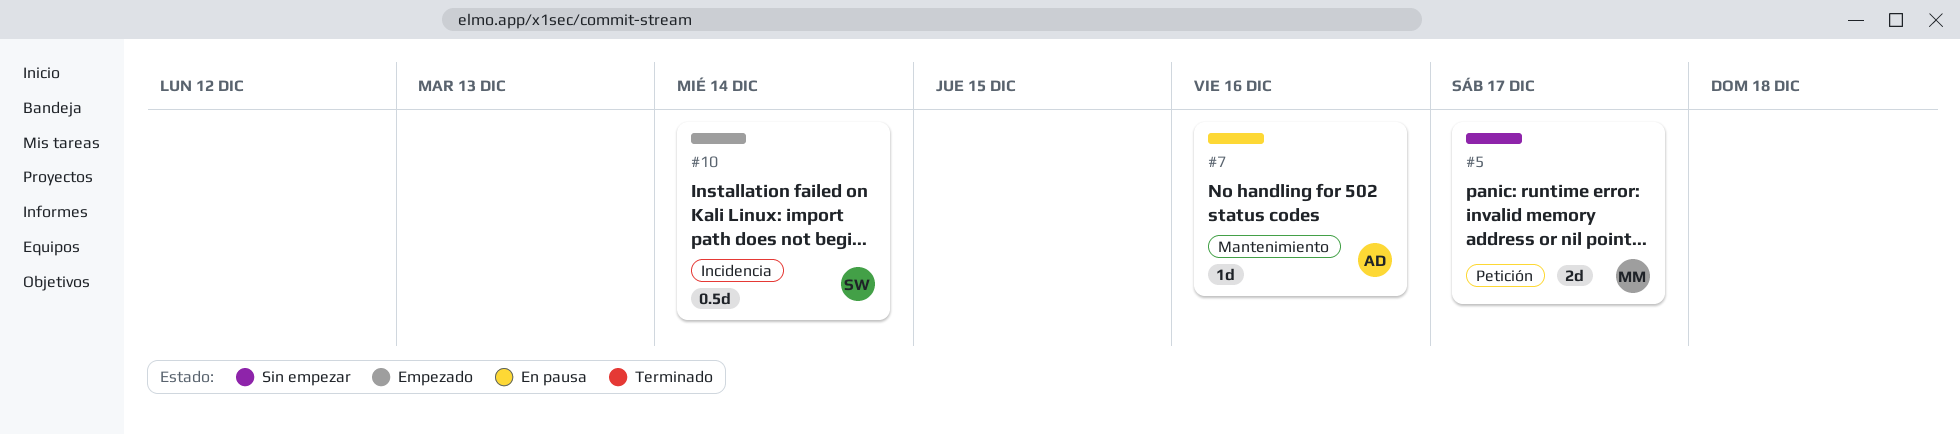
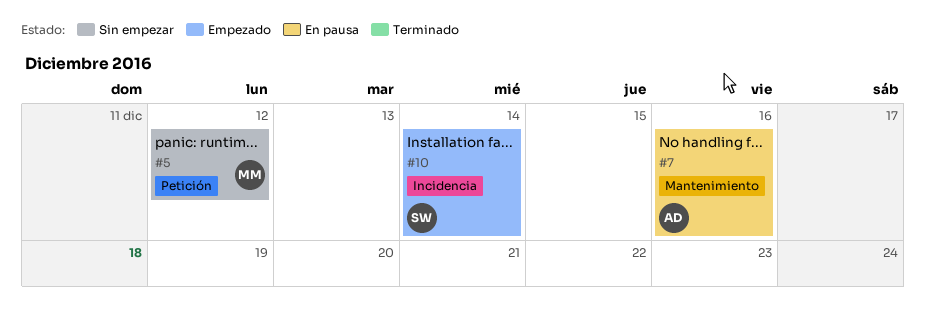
#5, due: Dec 17 -> Dec 12

